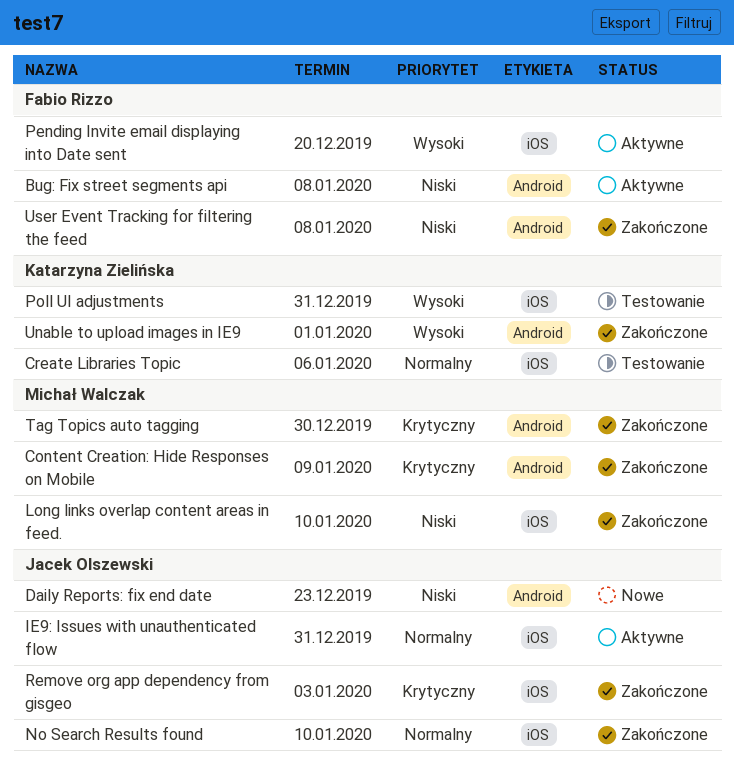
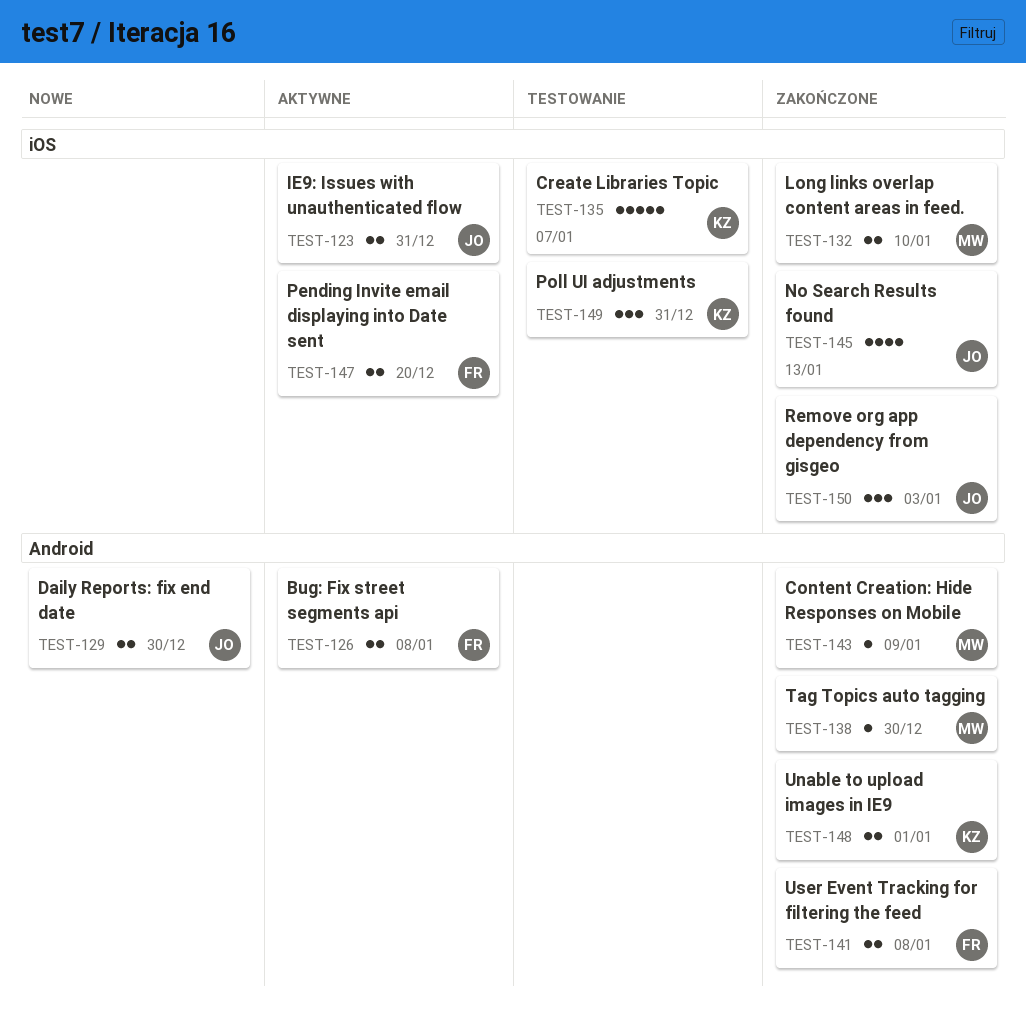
Create Libraries Topic, due: Jan 6 -> Jan 7
Daily Reports: fix end date, due: Dec 23 -> Dec 30
No Search Results found, due: Jan 10 -> Jan 13

